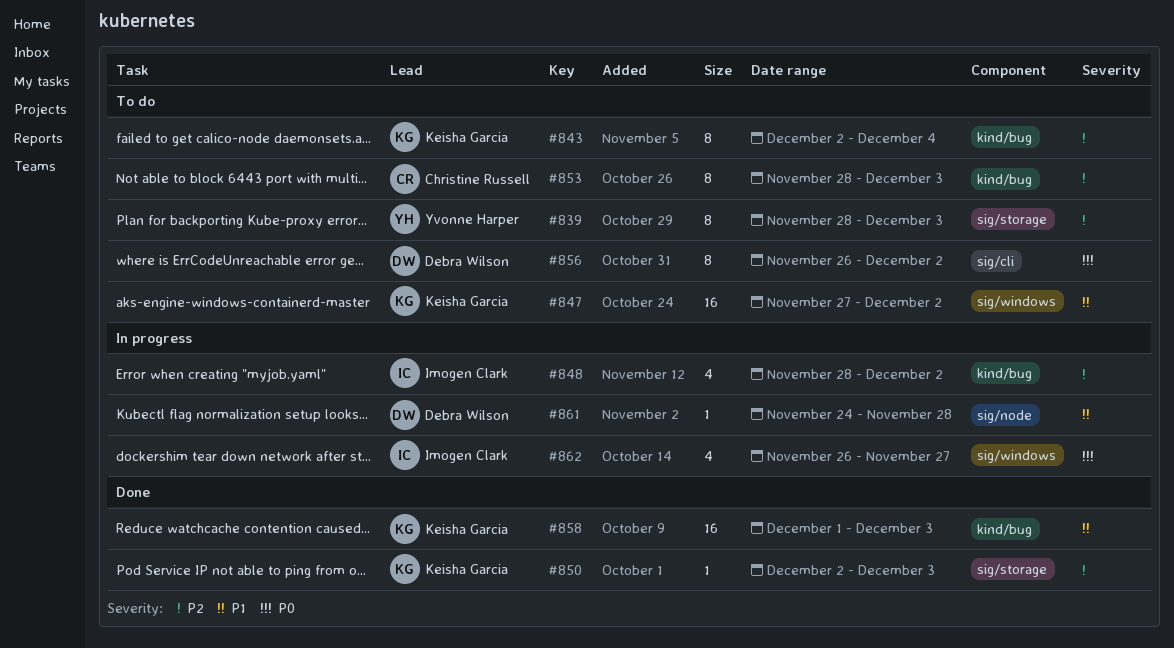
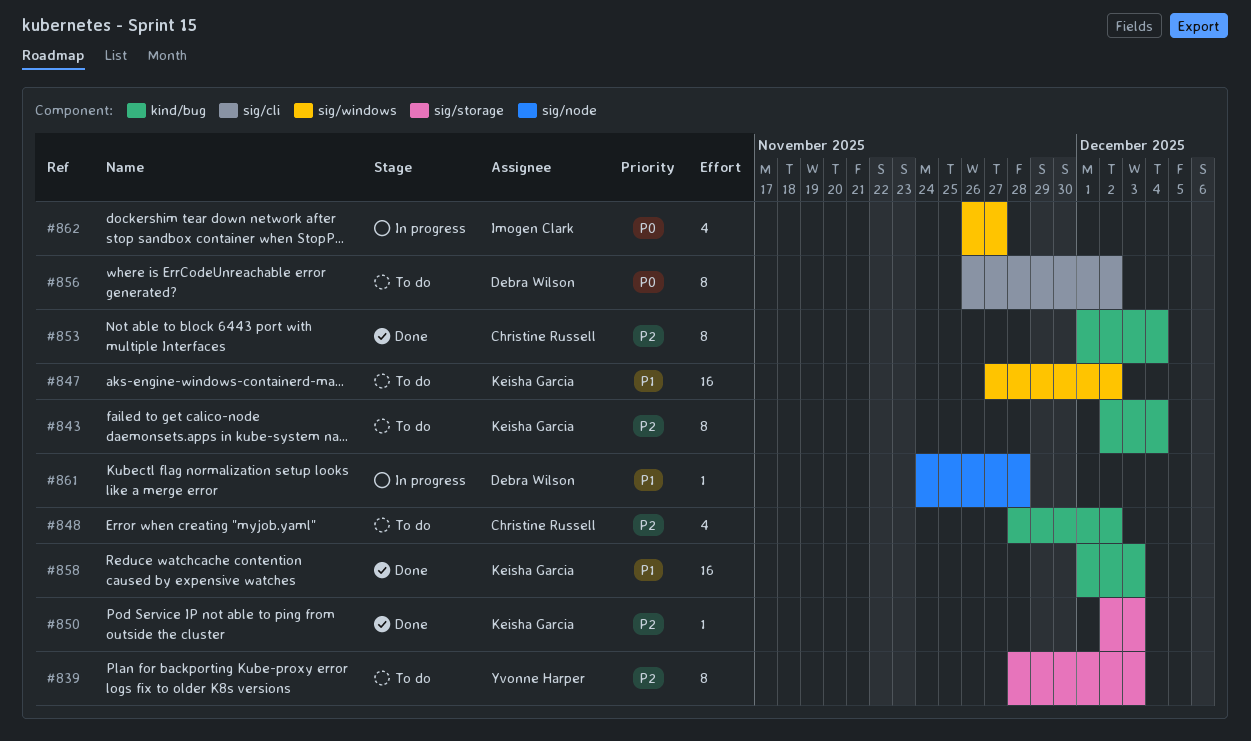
#848, status: In progress -> To do
#848, owner: Imogen Clark -> Christine Russell
#853, status: To do -> Done
#853, start: Nov 28 -> Dec 1
#853, due: Dec 3 -> Dec 4

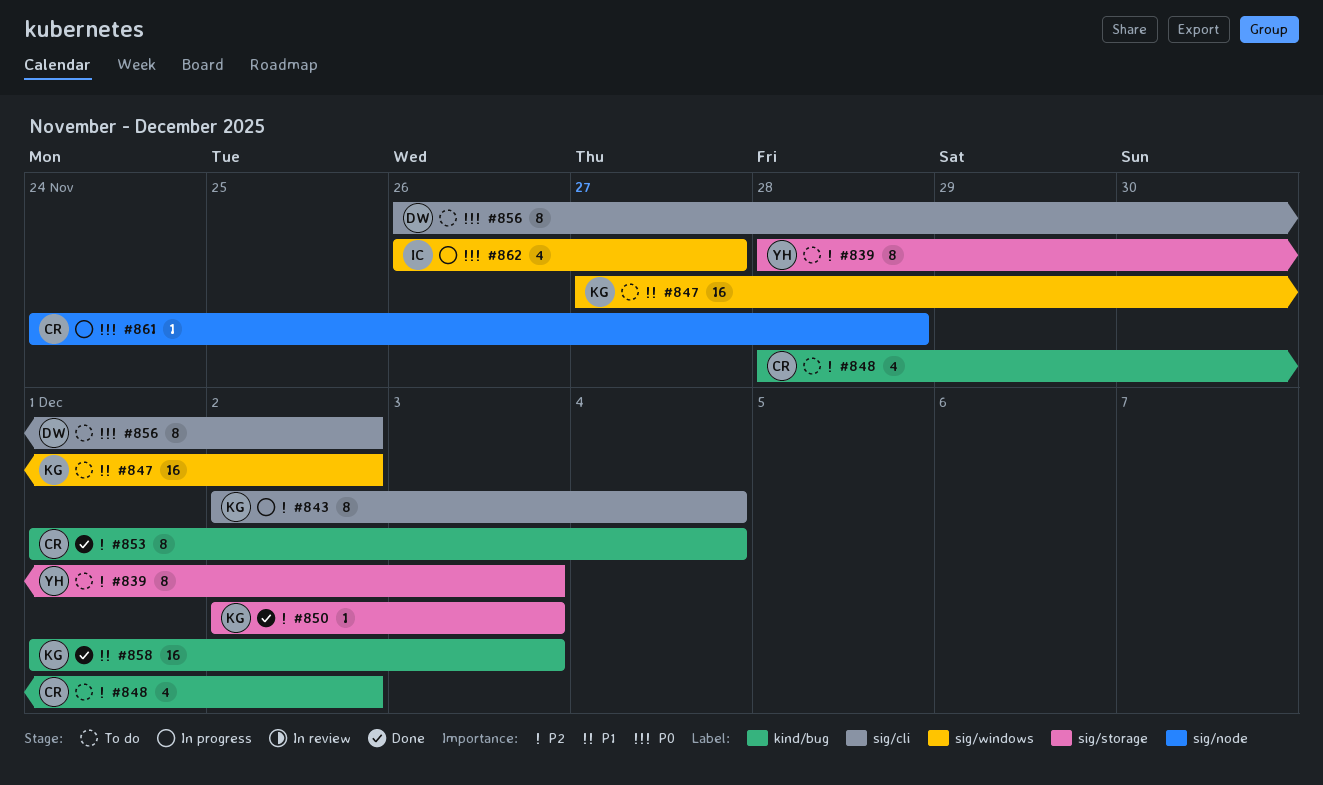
#843, status: To do -> In progress
#843, label: kind/bug -> sig/cli
#861, owner: Debra Wilson -> Christine Russell
#861, priority: P1 -> P0

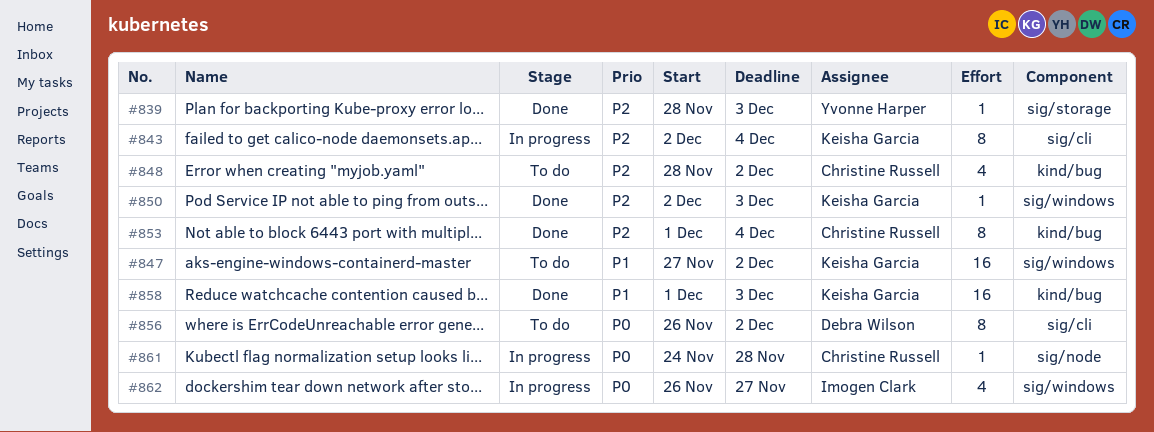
#839, status: To do -> Done
#839, estimate: 8 -> 1
#850, label: sig/storage -> sig/windows

